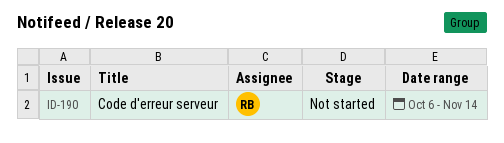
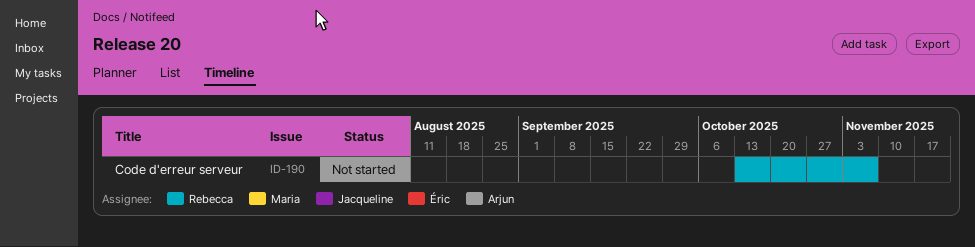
ID-190, start: Oct 6 -> Oct 13
ID-190, due: Nov 14 -> Nov 7

